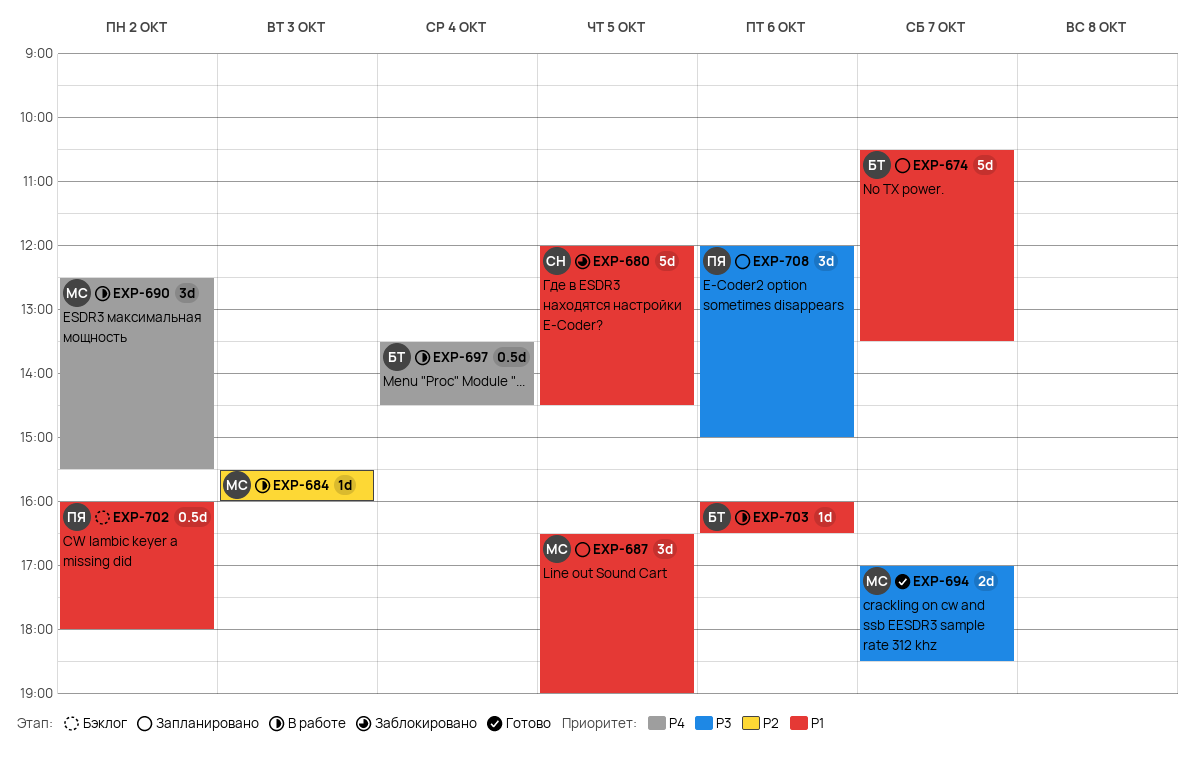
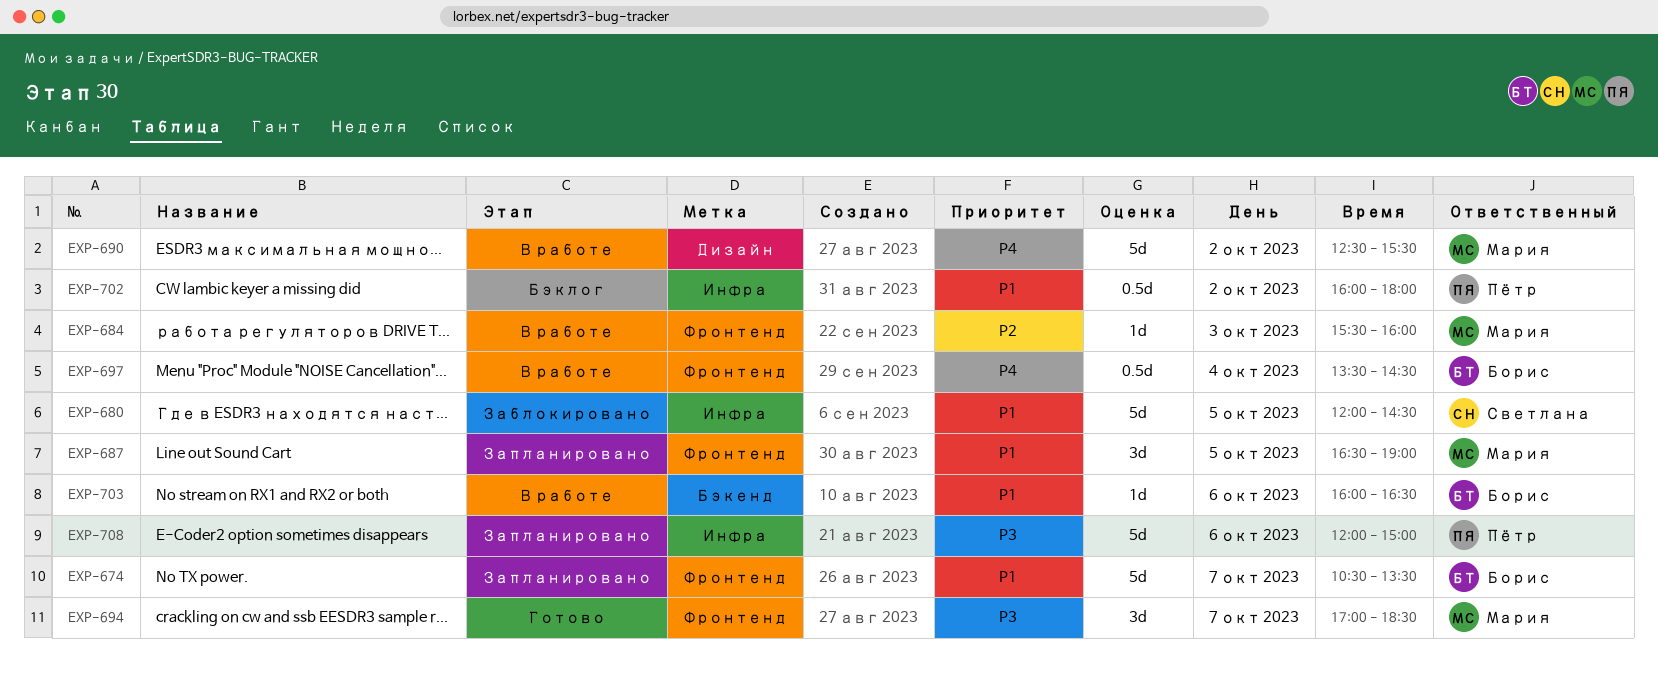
EXP-690, estimate: 3d -> 5d
EXP-694, estimate: 2d -> 3d
EXP-708, estimate: 3d -> 5d

